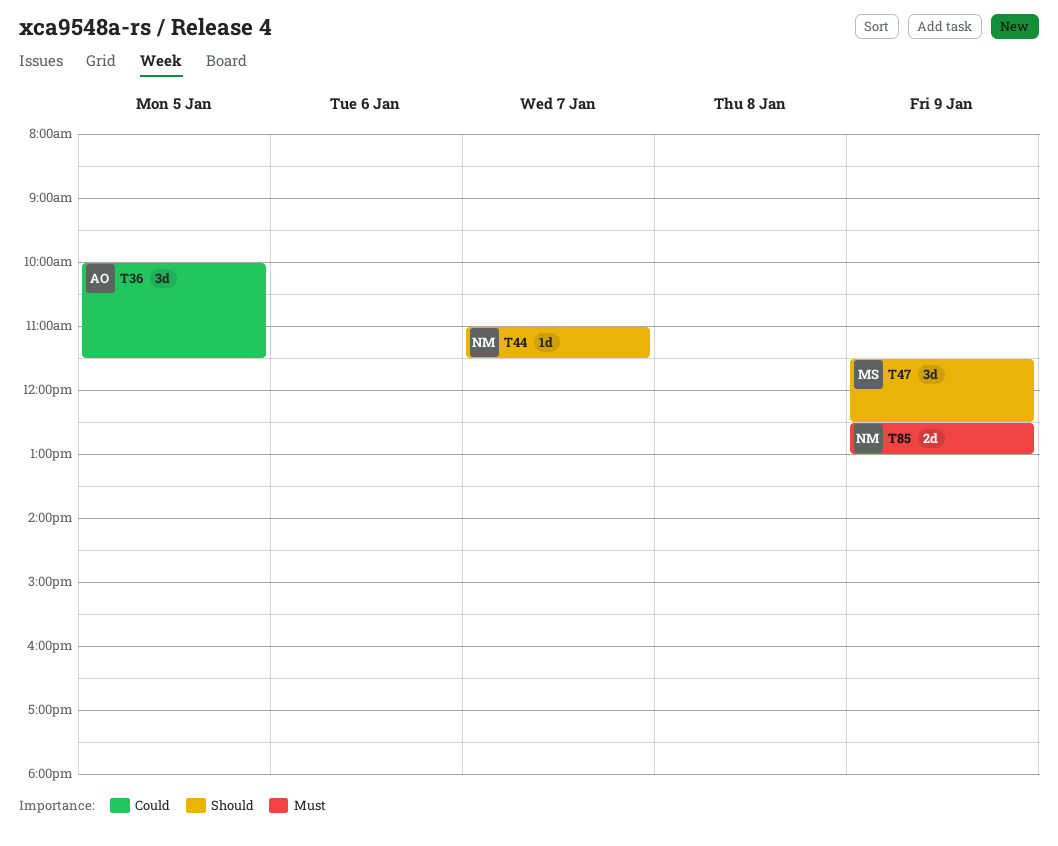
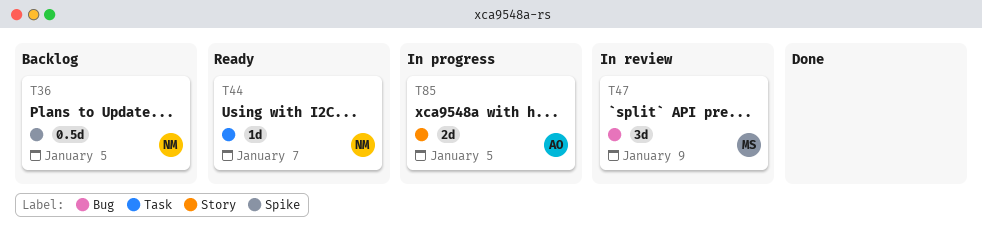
T36, owner: AO -> NM
T36, estimate: 3d -> 0.5d
T85, owner: NM -> AO
T85, day: Jan 9 -> Jan 5

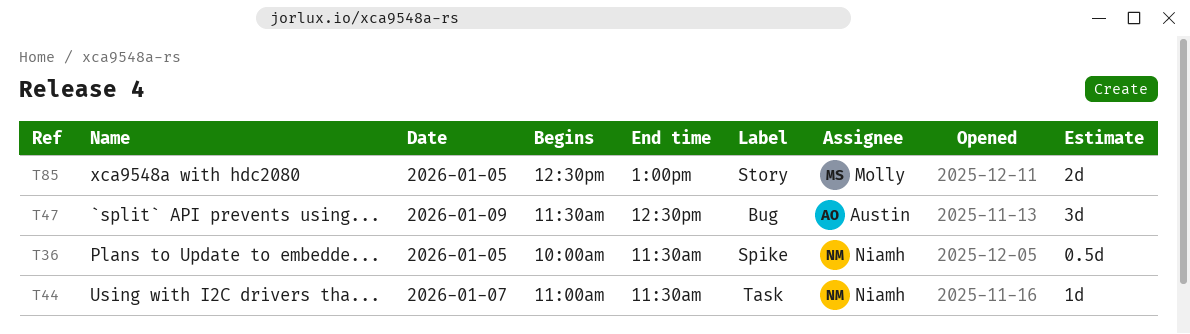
T47, owner: Molly -> Austin
T85, owner: Austin -> Molly

